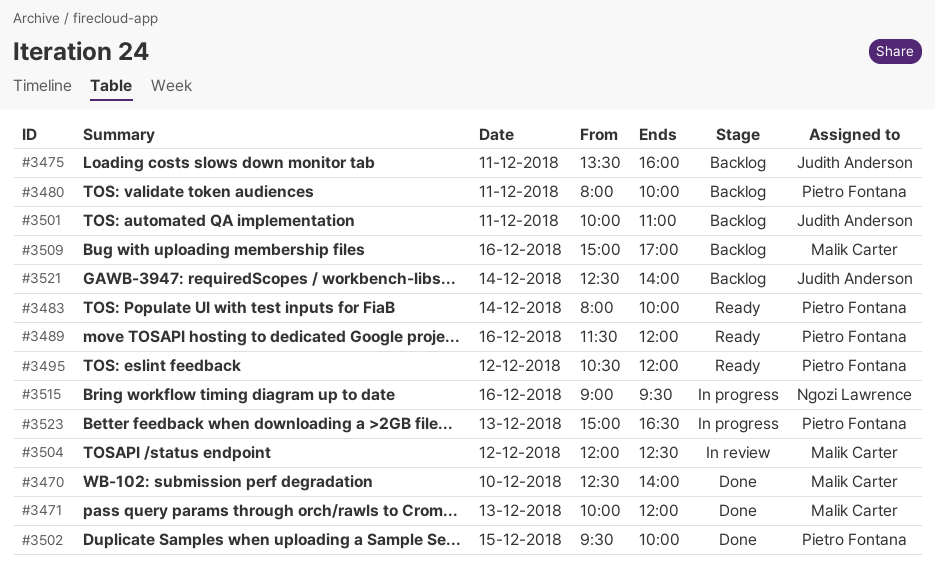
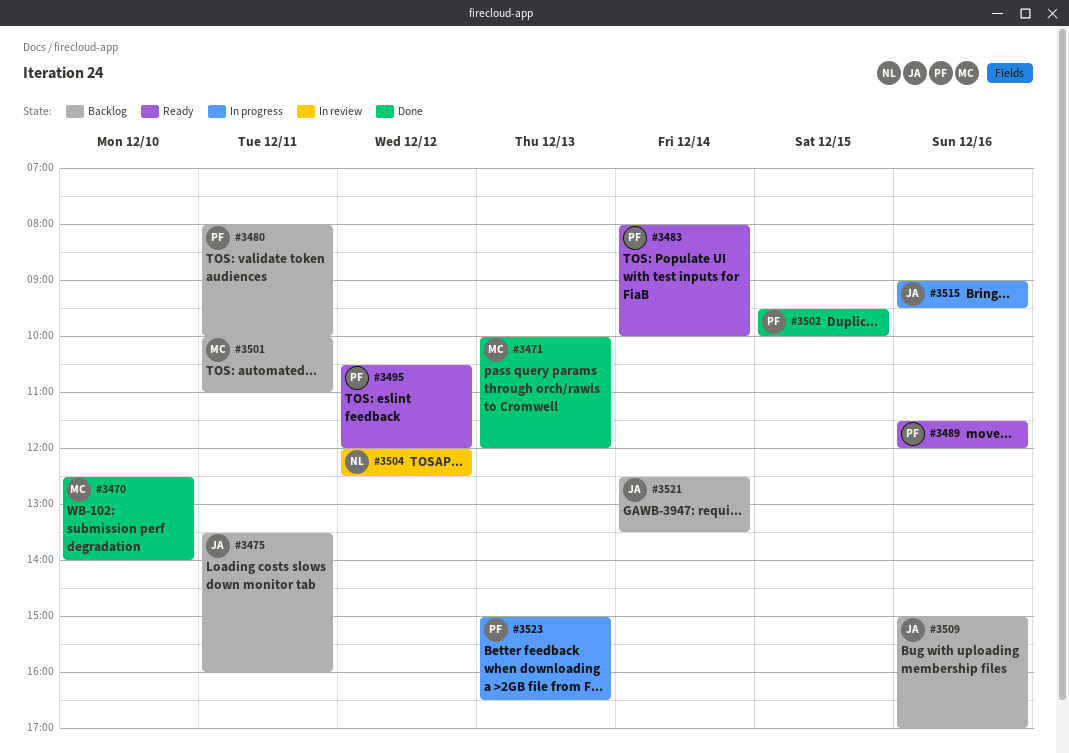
#3501, owner: Judith Anderson -> Malik Carter
#3504, owner: Malik Carter -> Ngozi Lawrence
#3509, owner: Malik Carter -> Judith Anderson
#3515, owner: Ngozi Lawrence -> Judith Anderson
#3521, ends: 14:00 -> 13:30

